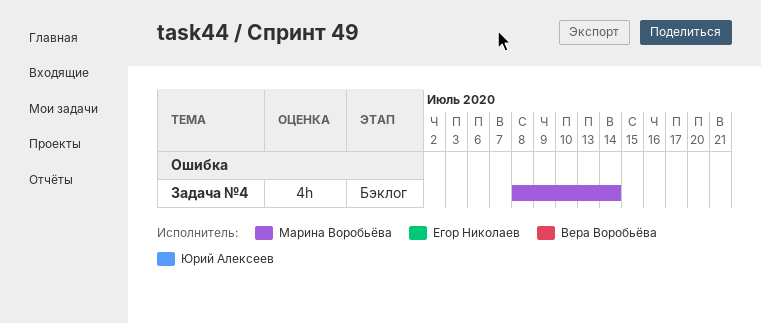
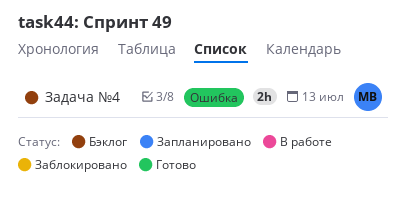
Задача №4, estimate: 4h -> 2h
Задача №4, due: Jul 14 -> Jul 13

